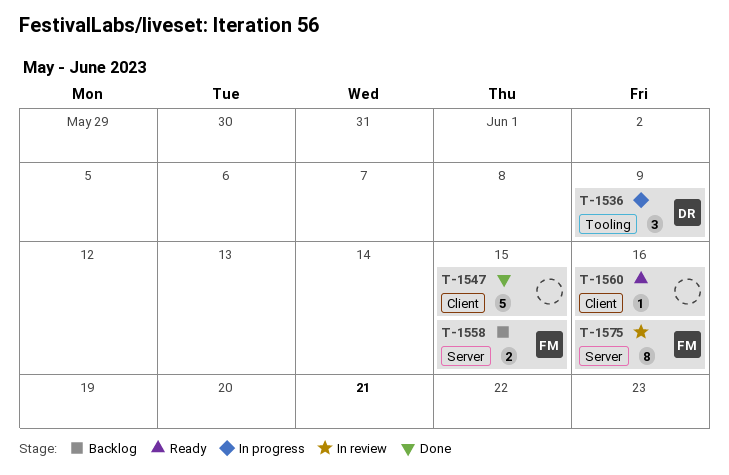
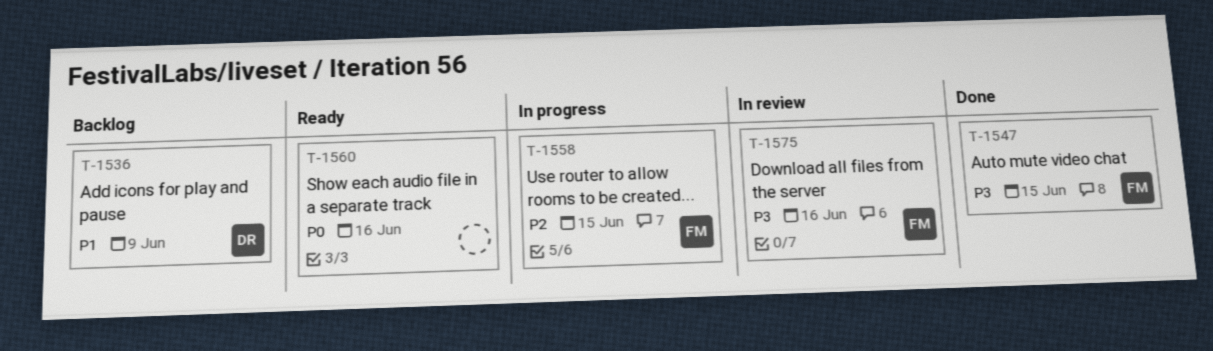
T-1536, status: In progress -> Backlog
T-1547, owner: none -> FM
T-1558, status: Backlog -> In progress

